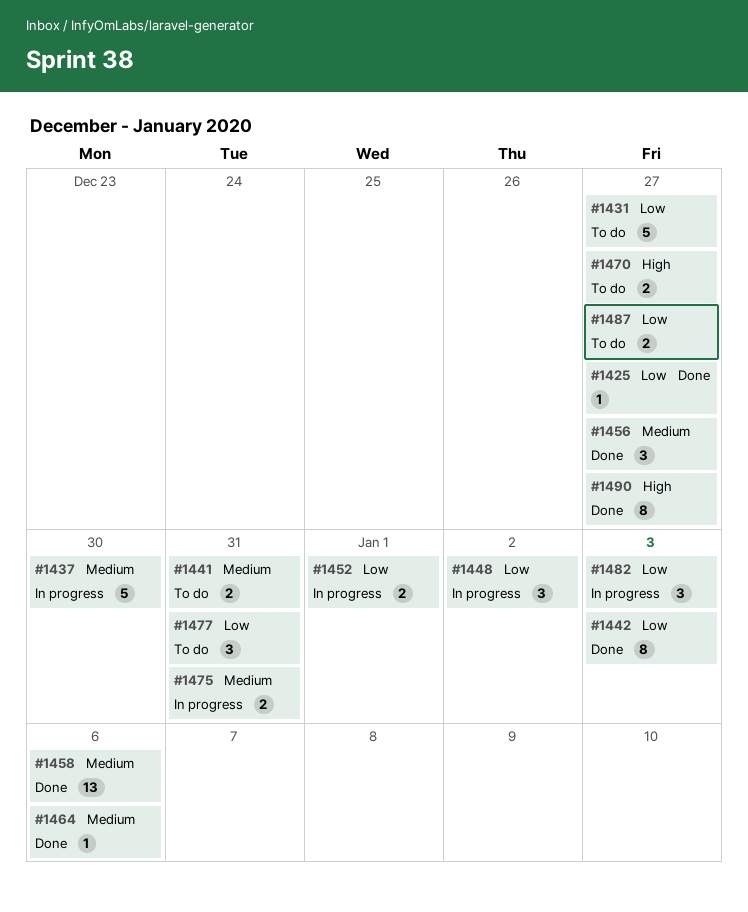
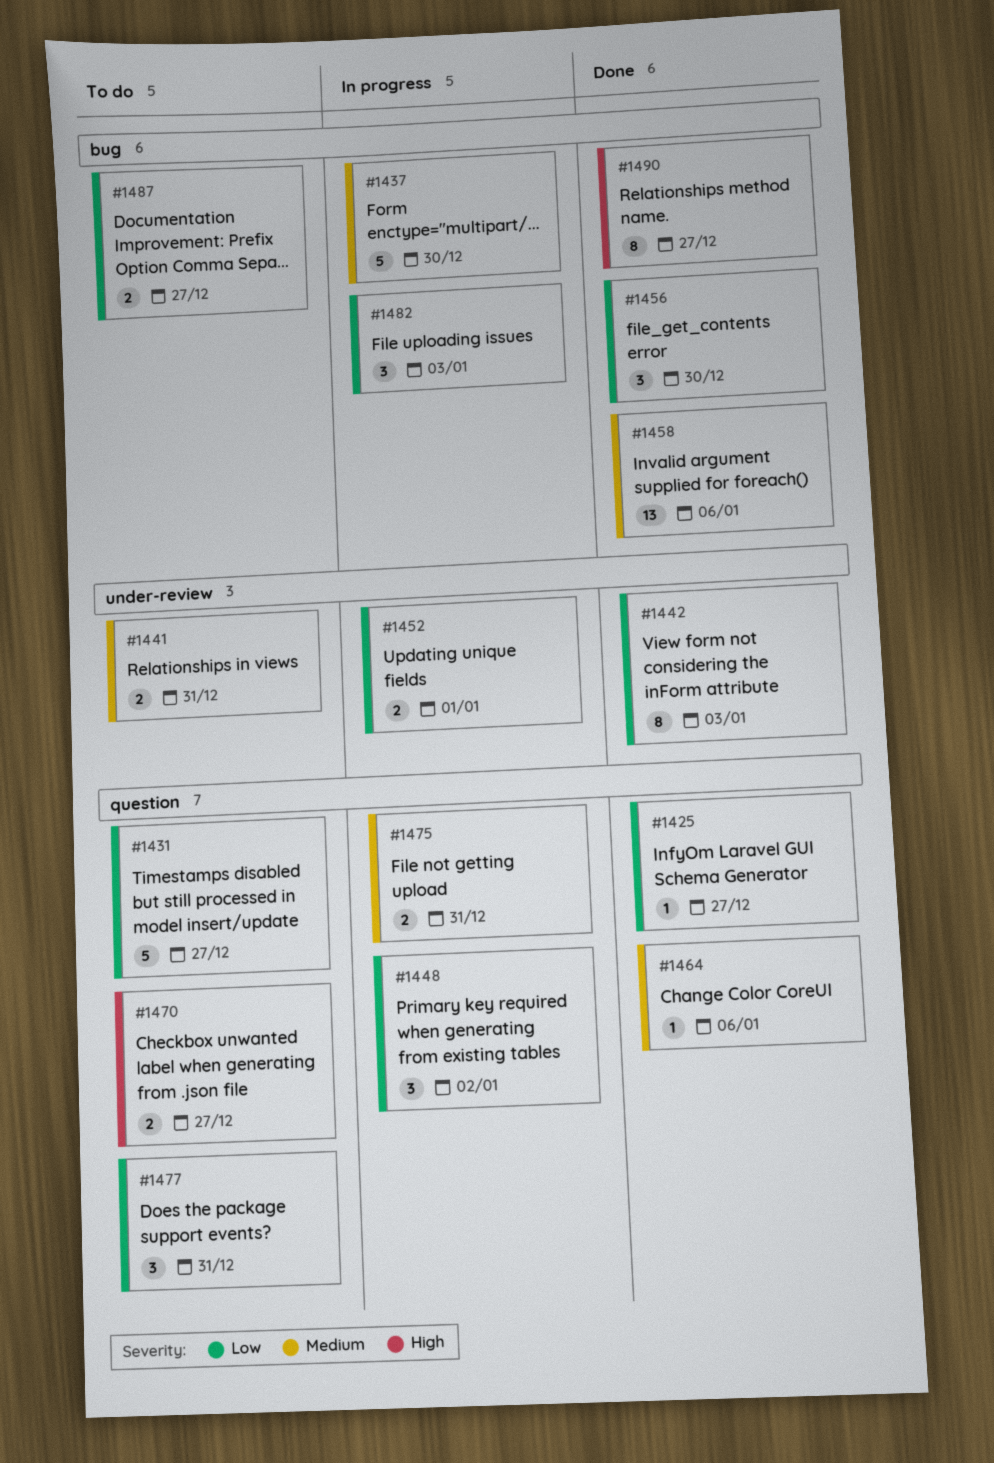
#1456, priority: Medium -> Low
#1456, due: Dec 27 -> Dec 30

